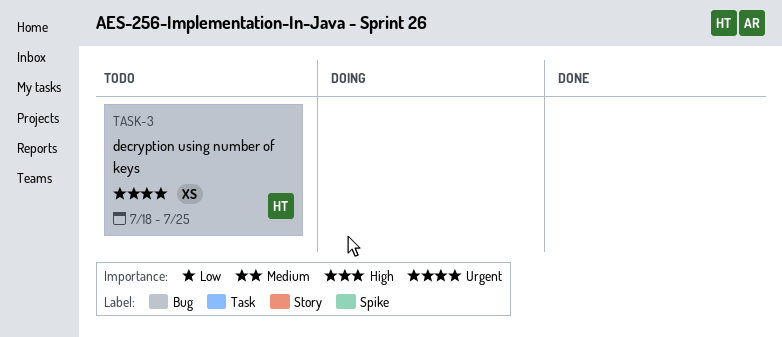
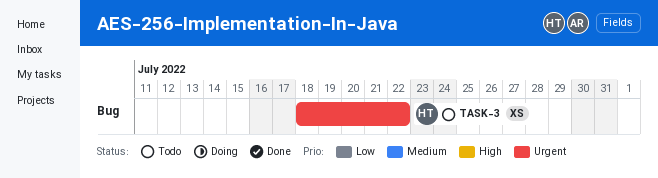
TASK-3, due: Jul 25 -> Jul 22

